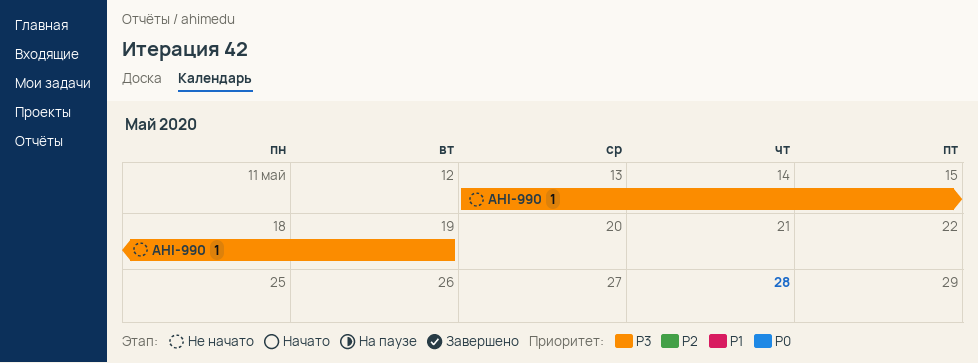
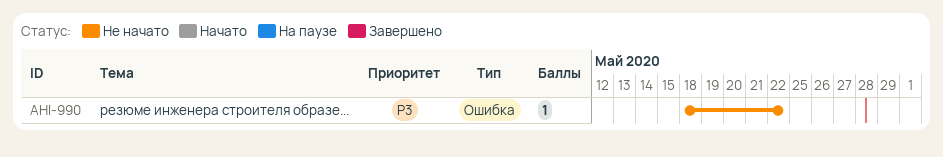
AHI-990, start: May 13 -> May 18
AHI-990, due: May 19 -> May 22

